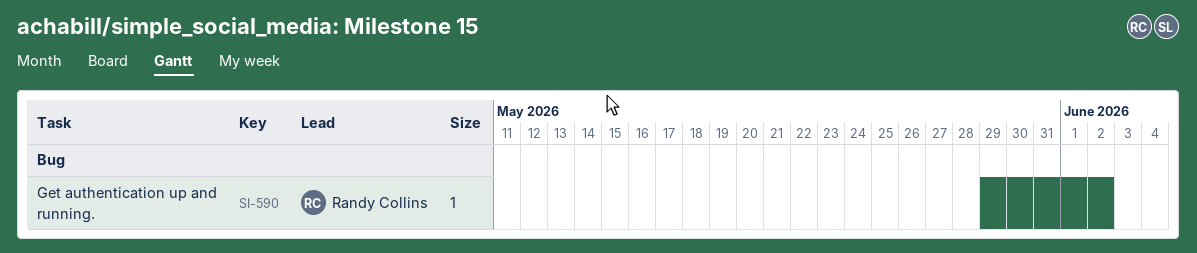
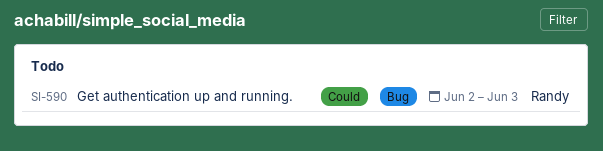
SI-590, start: May 29 -> Jun 2
SI-590, due: Jun 2 -> Jun 3

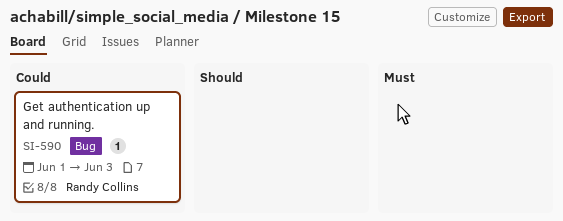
SI-590, start: Jun 2 -> Jun 1

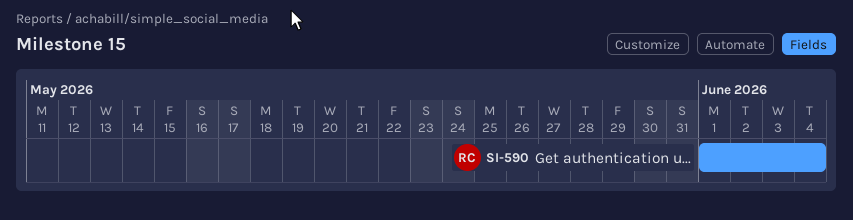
SI-590, due: Jun 3 -> Jun 4

